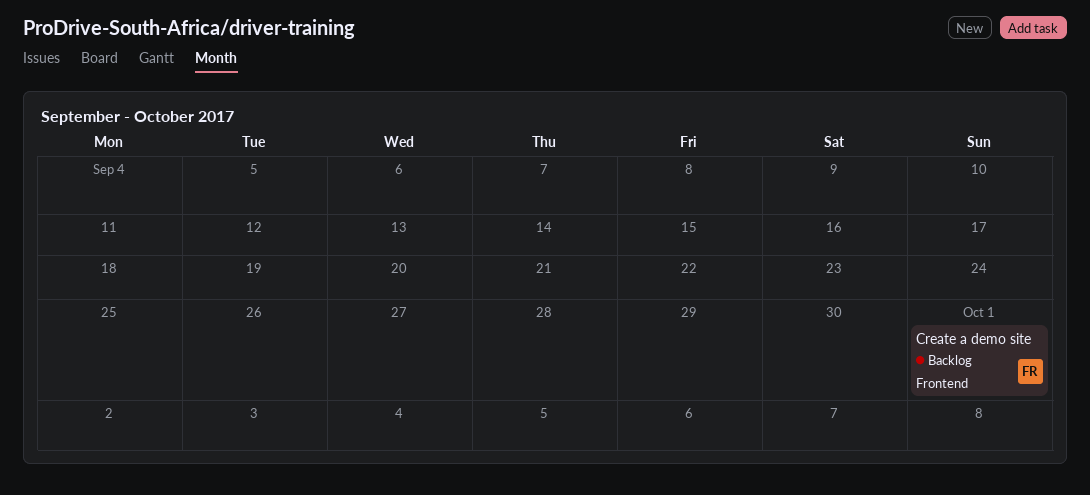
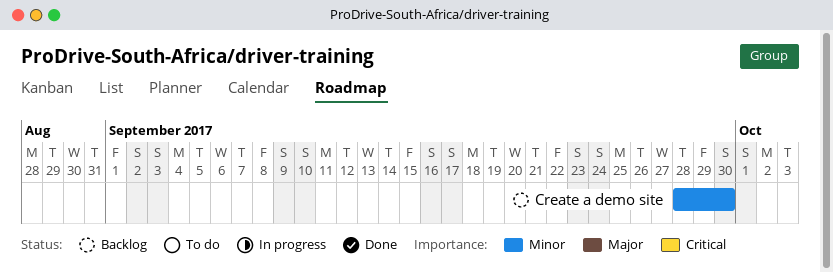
Create a demo site, due: Oct 1 -> Sep 30

